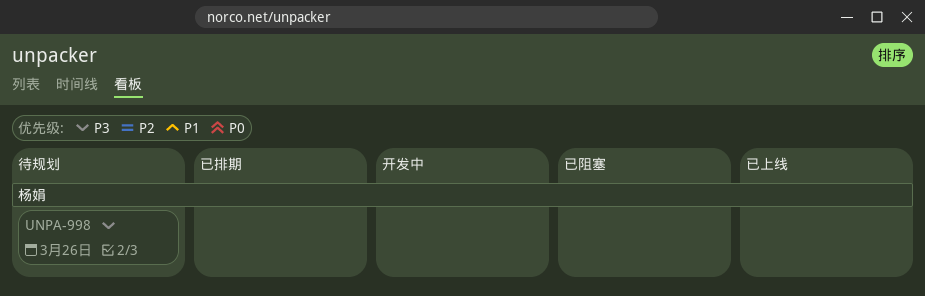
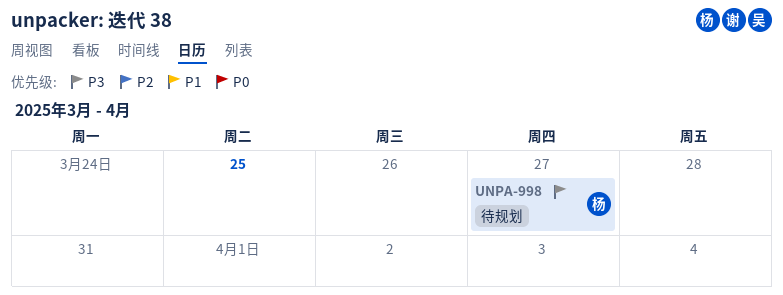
UNPA-998, due: Mar 26 -> Mar 27

